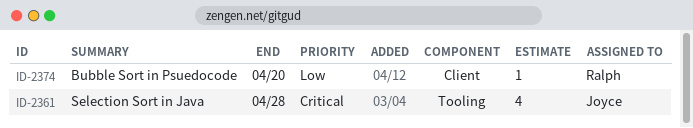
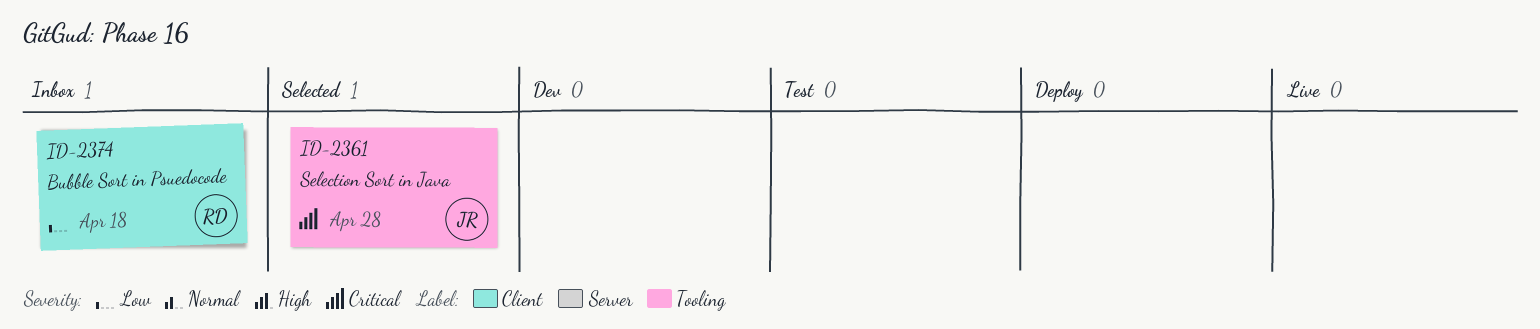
ID-2374, due: Apr 20 -> Apr 18

